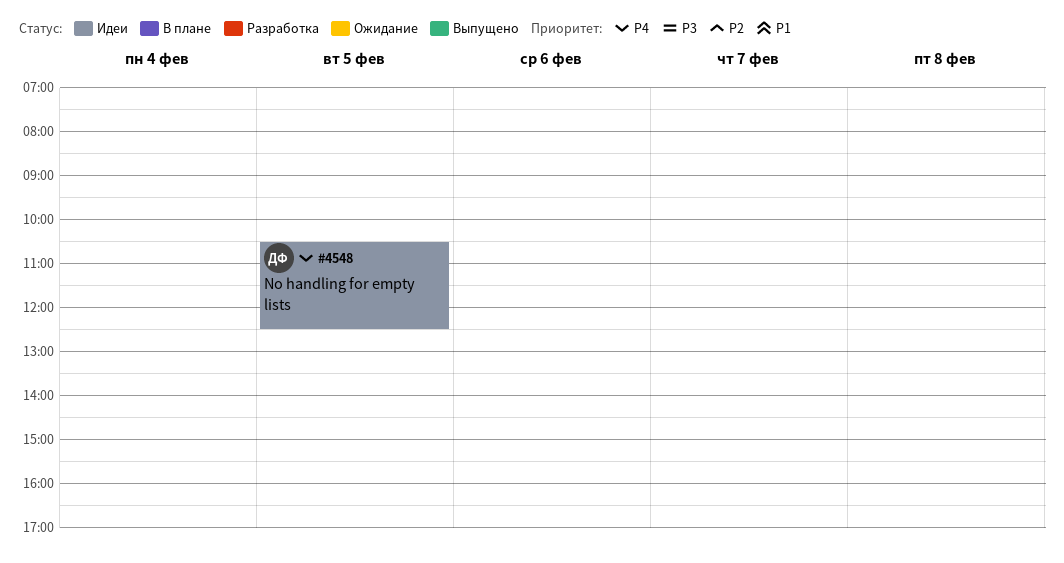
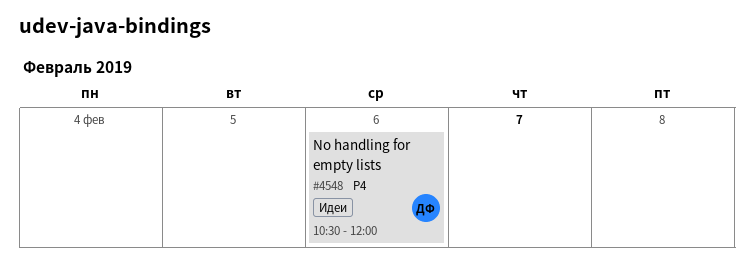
#4548, day: Feb 5 -> Feb 6
#4548, ends: 12:30 -> 12:00

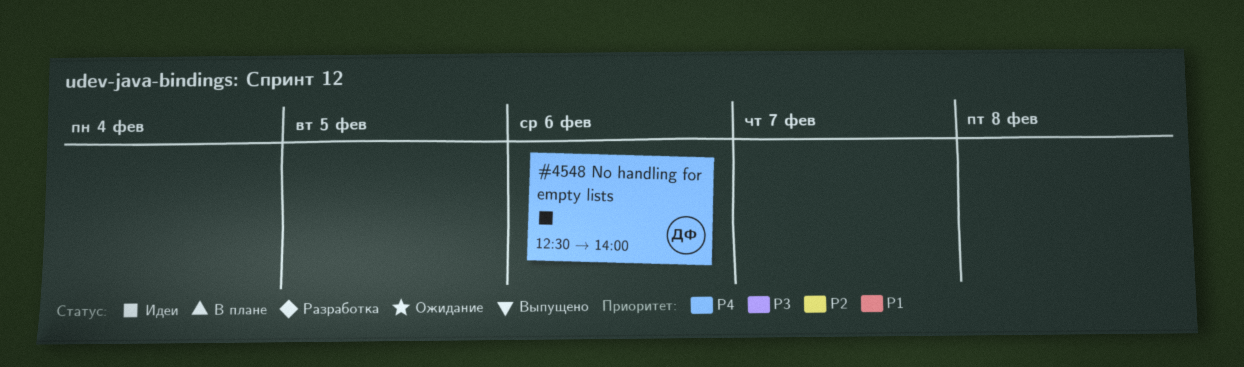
#4548, begins: 10:30 -> 12:30
#4548, ends: 12:00 -> 14:00

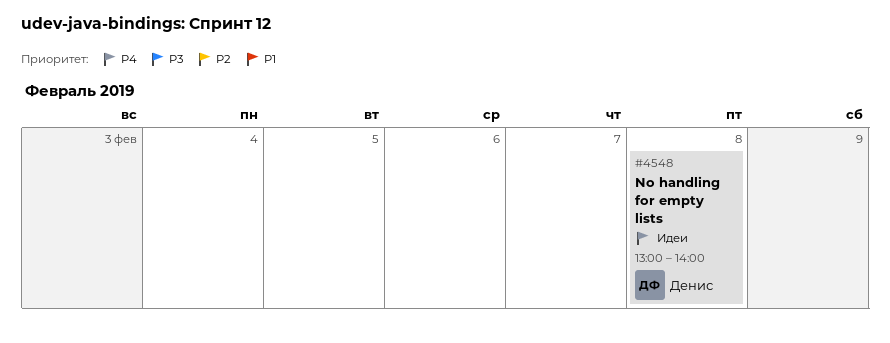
#4548, day: Feb 6 -> Feb 8
#4548, begins: 12:30 -> 13:00

